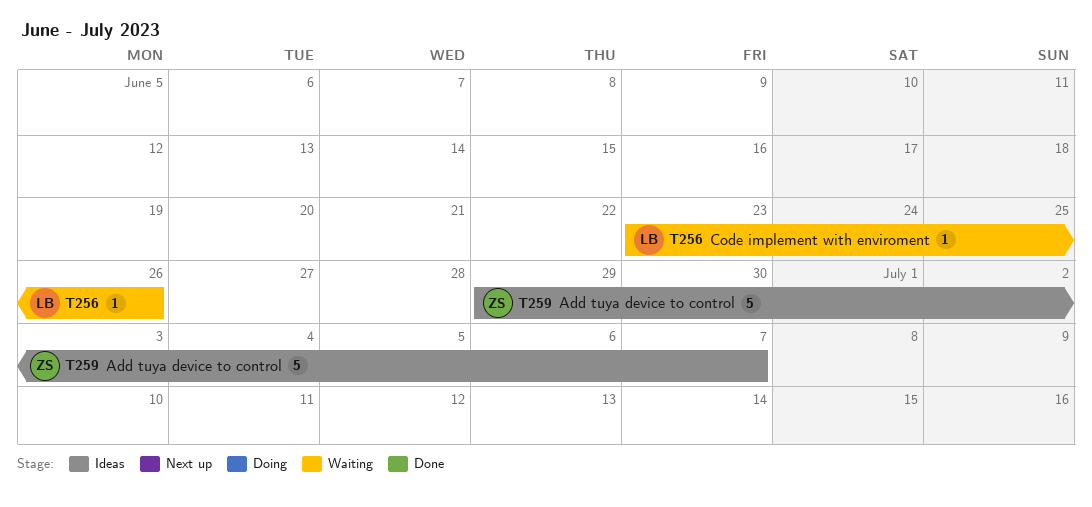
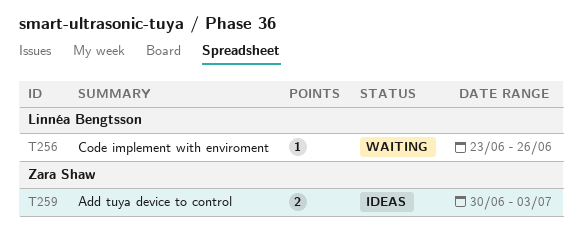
T259, estimate: 5 -> 2
T259, start: Jun 29 -> Jun 30
T259, due: Jul 7 -> Jul 3

